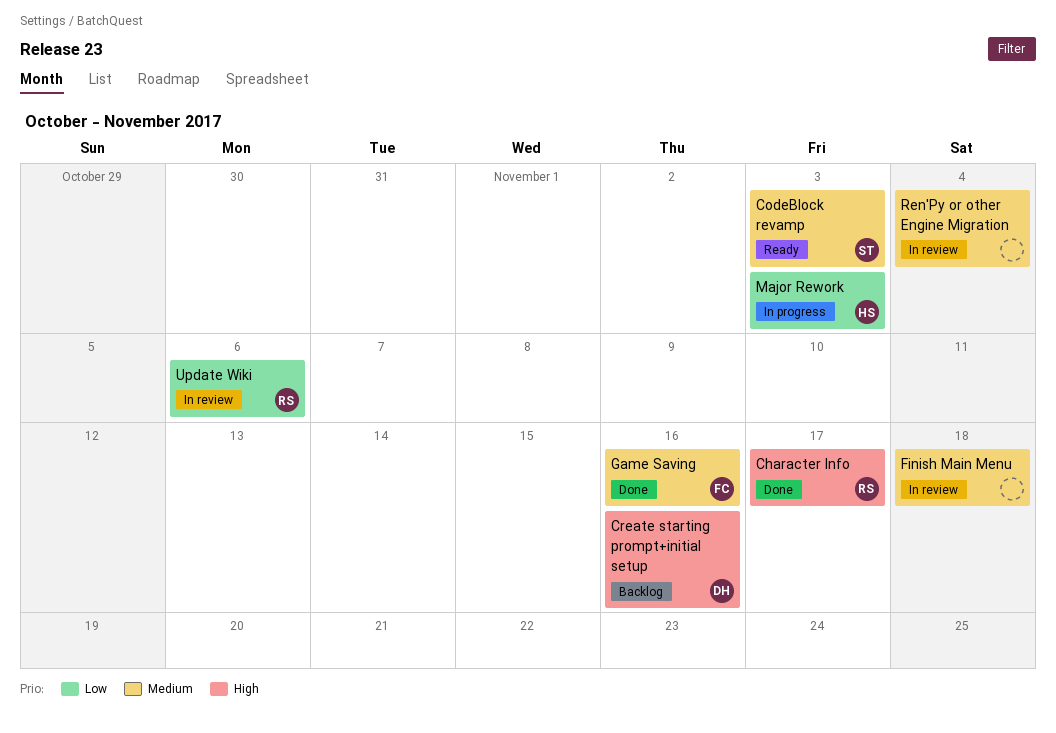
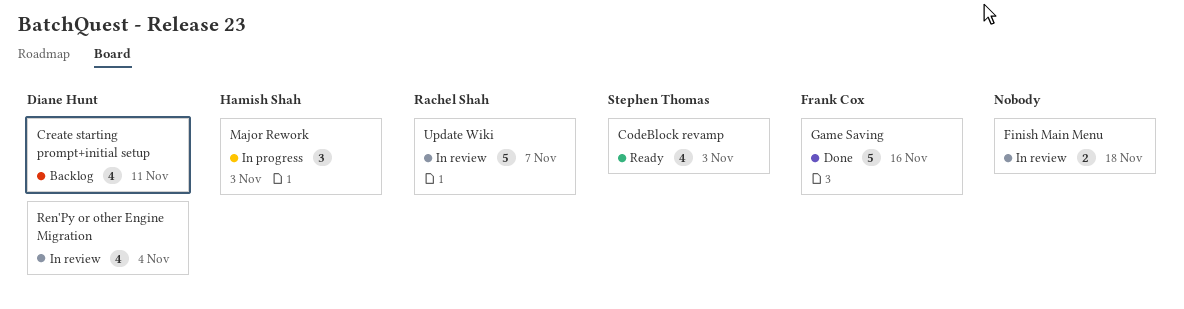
Character Info: present -> none
Create starting prompt+initial setup, due: Nov 16 -> Nov 11
Ren'Py or other Engine Migration, owner: none -> Diane Hunt
Update Wiki, due: Nov 6 -> Nov 7

